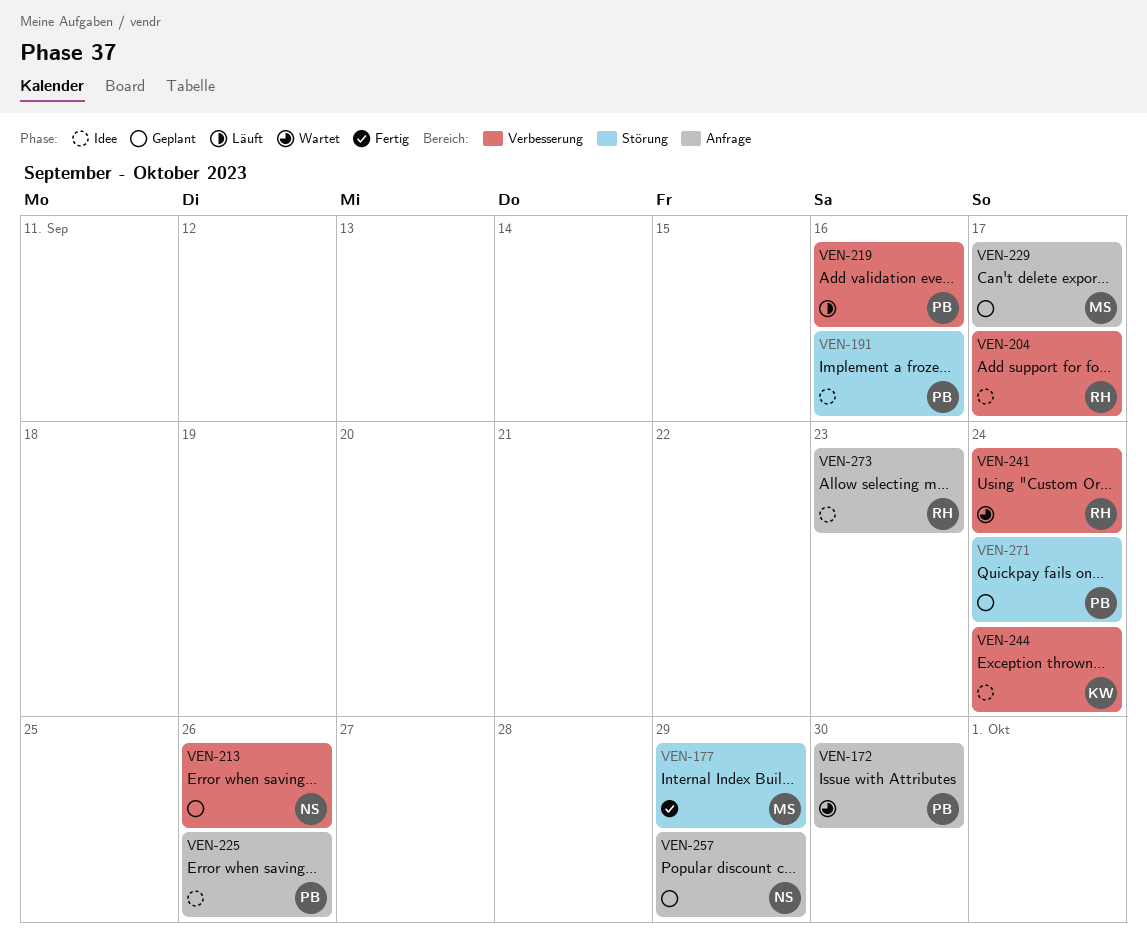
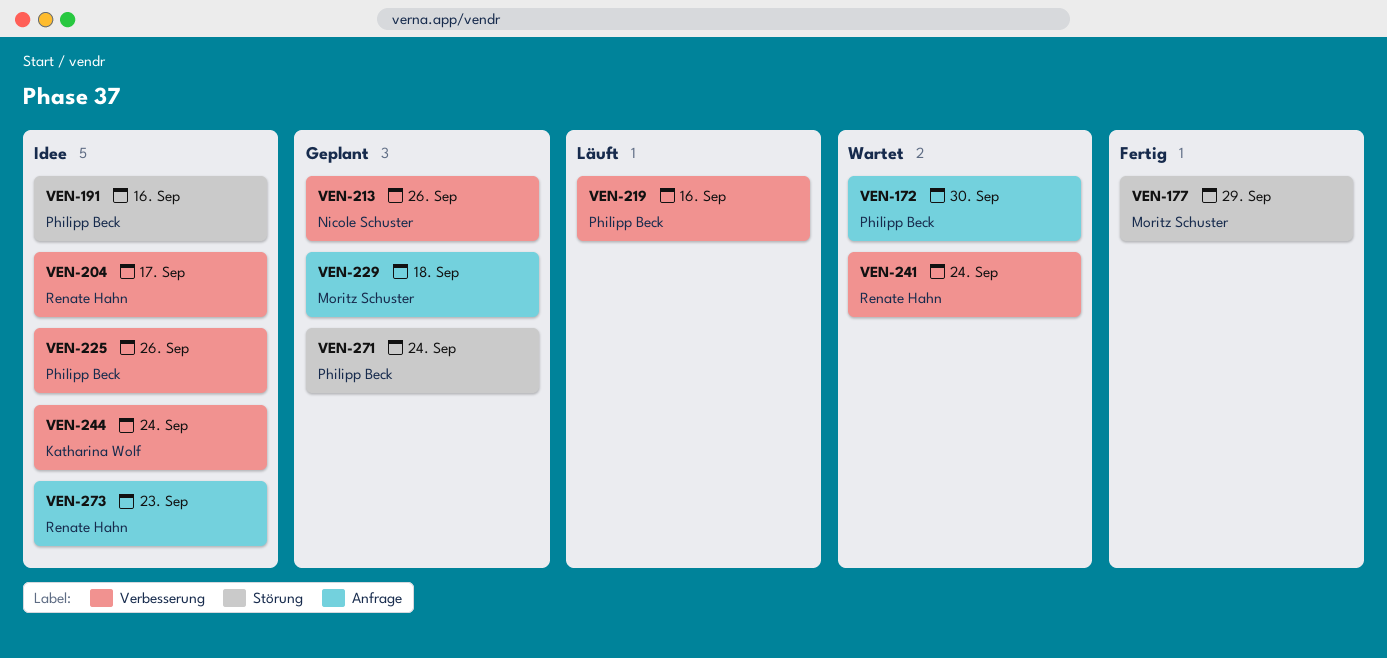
VEN-225, label: Anfrage -> Verbesserung
VEN-229, due: Sep 17 -> Sep 18
VEN-257: present -> none

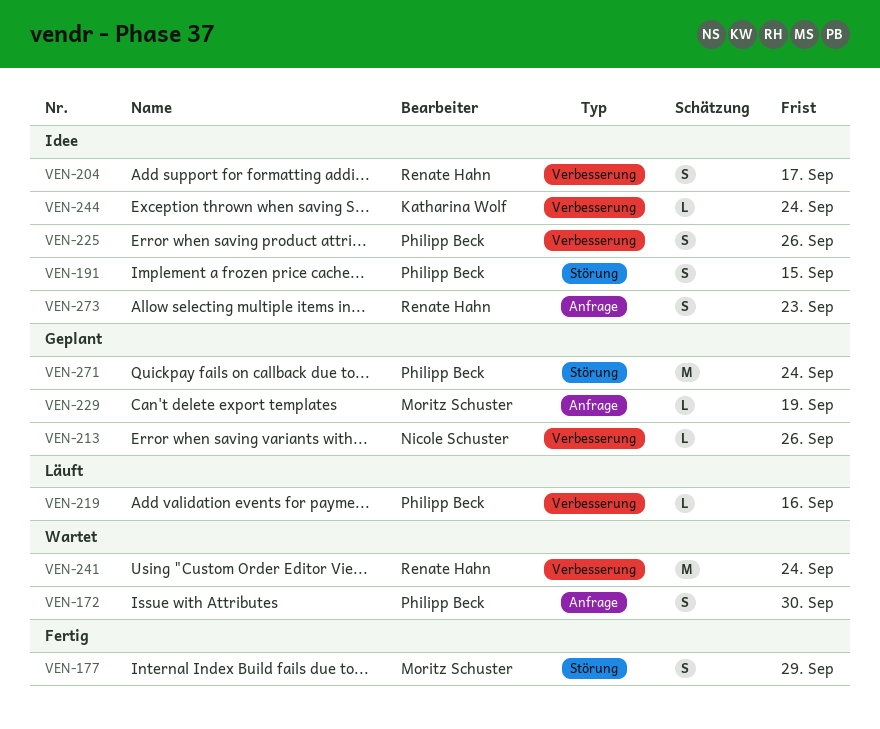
VEN-191, due: Sep 16 -> Sep 15
VEN-229, due: Sep 18 -> Sep 19

